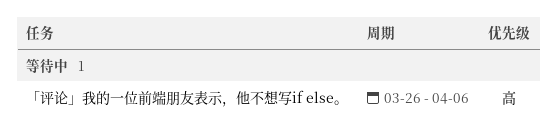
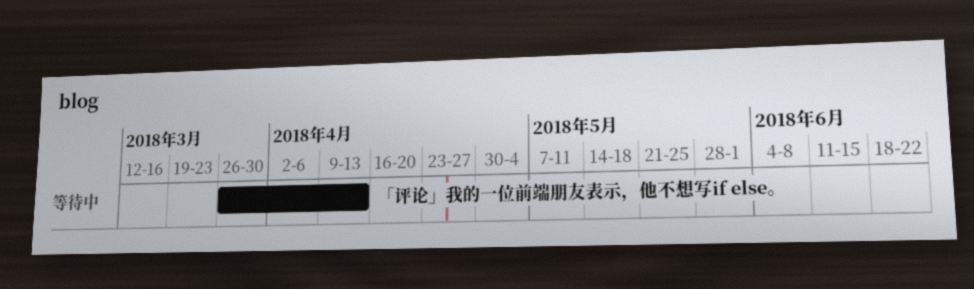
「评论」我的一位前端朋友表示，他不想写if else。, due: Apr 6 -> Apr 13

